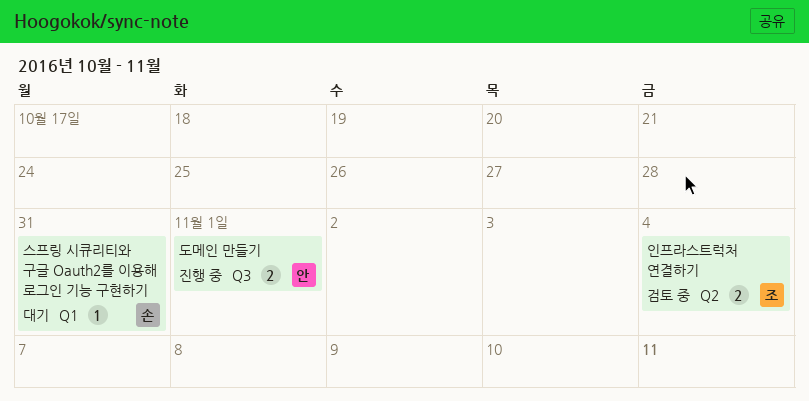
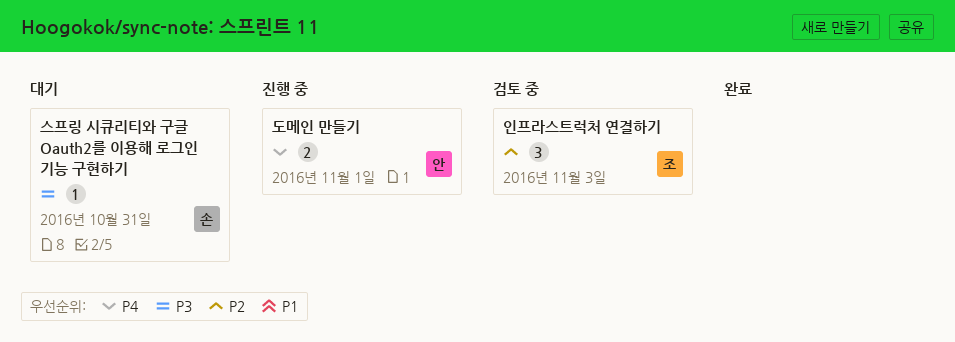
인프라스트럭처 연결하기, estimate: 2 -> 3
인프라스트럭처 연결하기, due: Nov 4 -> Nov 3

